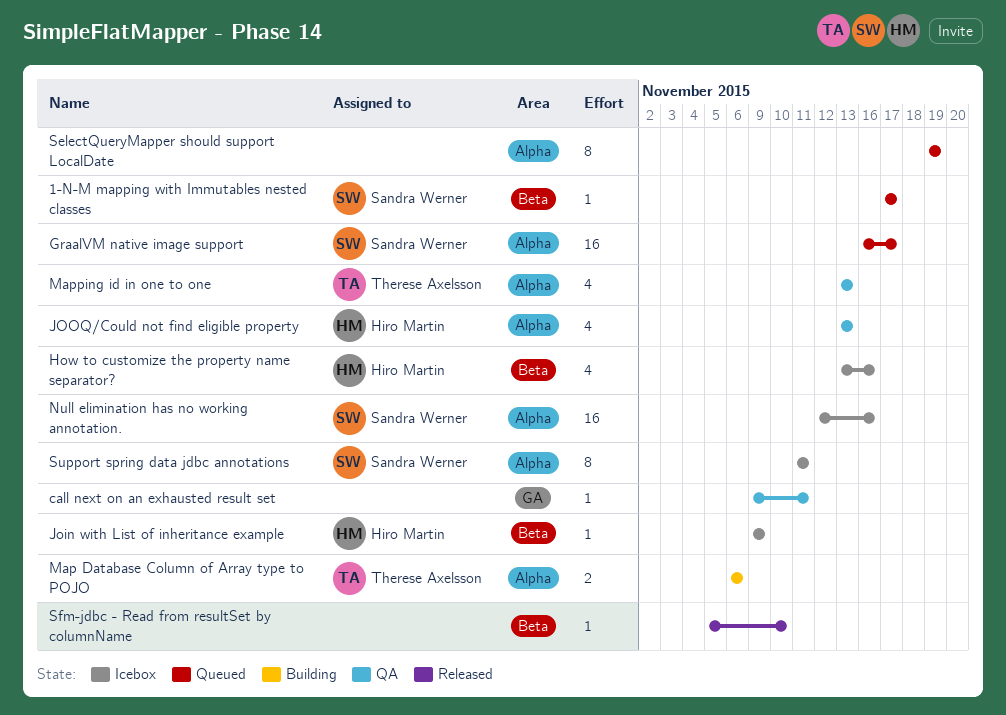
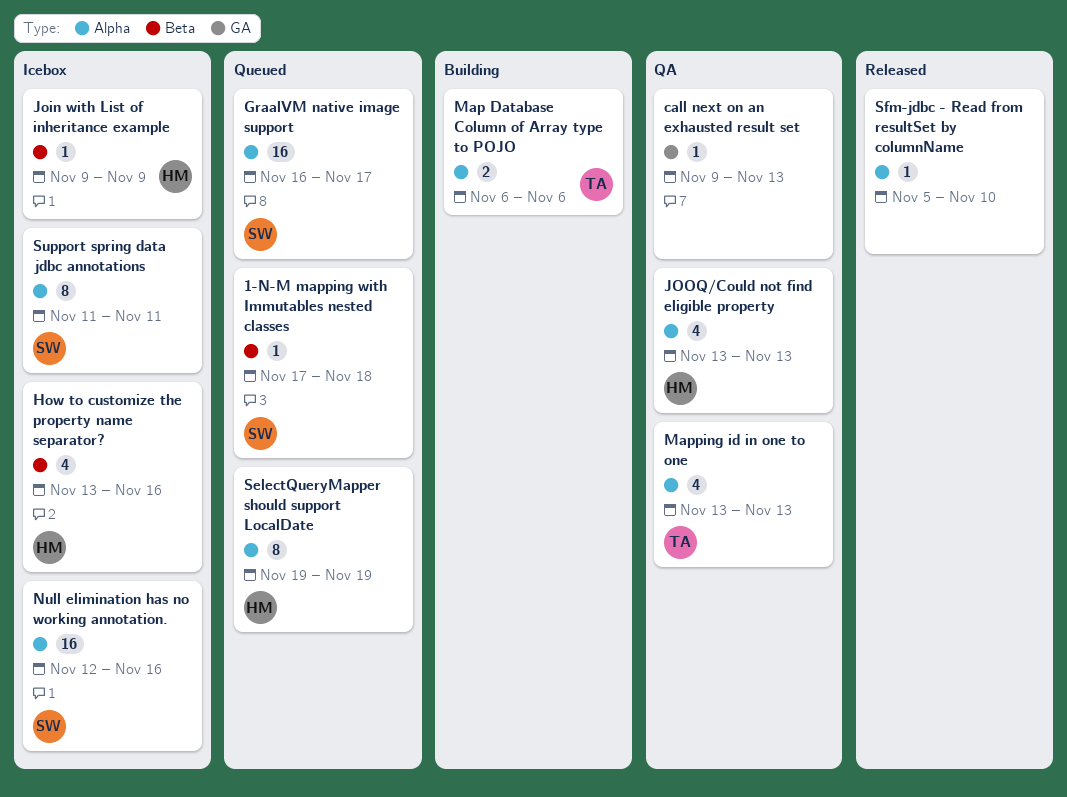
1-N-M mapping with Immutables nested classes, due: Nov 17 -> Nov 18
call next on an exhausted result set, due: Nov 11 -> Nov 13
SelectQueryMapper should support LocalDate, owner: none -> Hiro Martin
Sfm-jdbc - Read from resultSet by columnName, label: Beta -> Alpha

